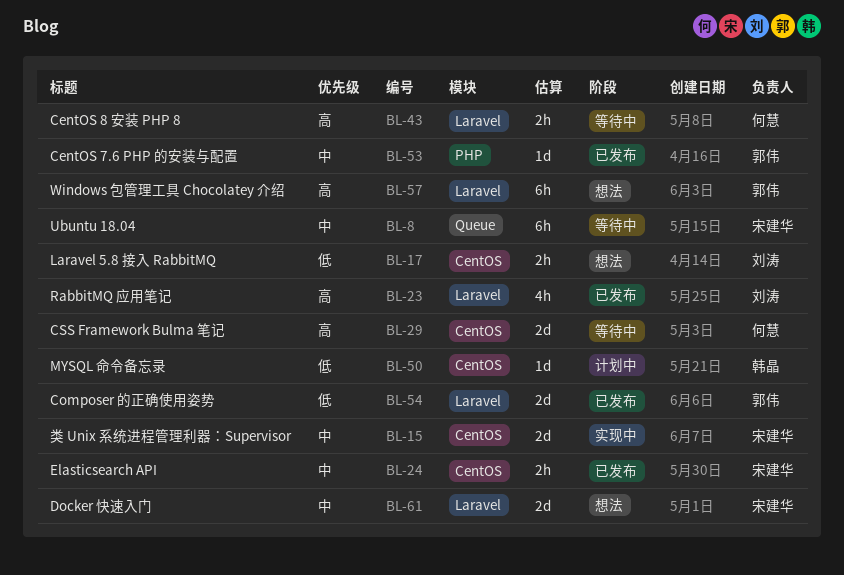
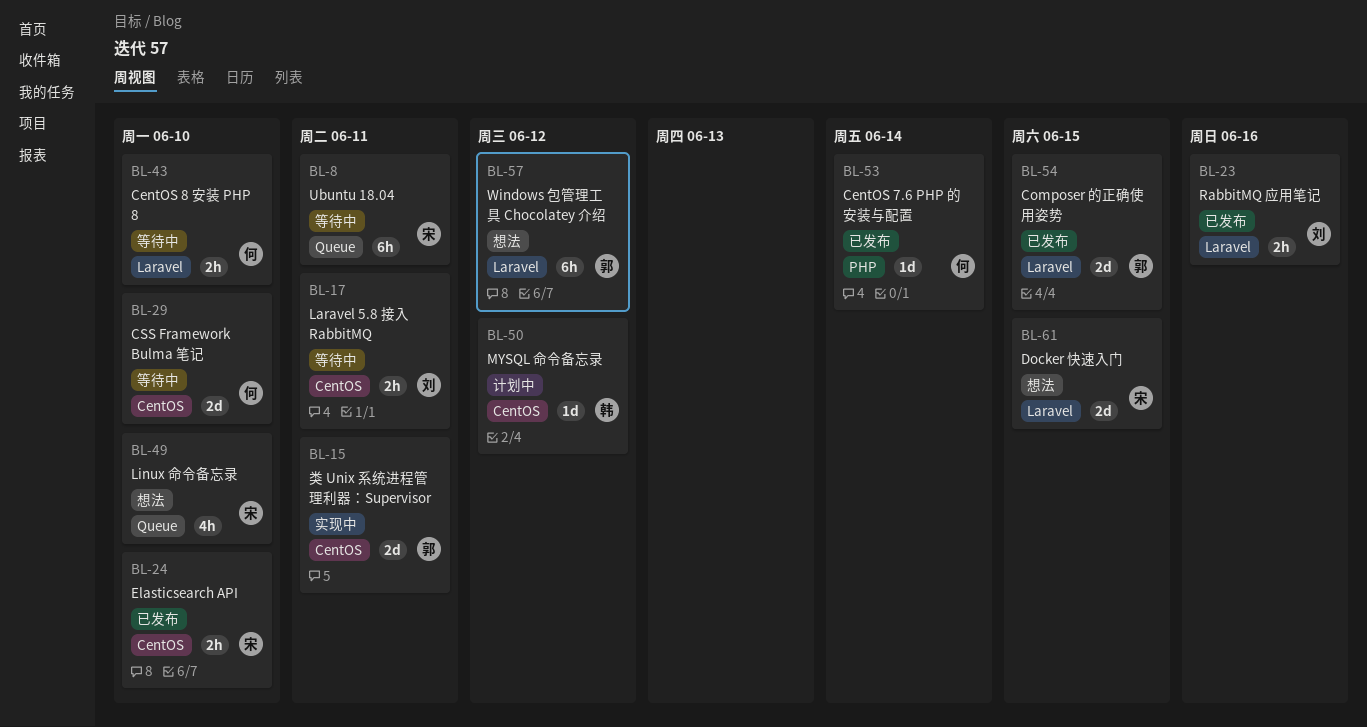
BL-15, owner: 宋建华 -> 郭伟
BL-17, status: 想法 -> 等待中
BL-23, estimate: 4h -> 2h
BL-49: none -> present
BL-53, owner: 郭伟 -> 何慧

